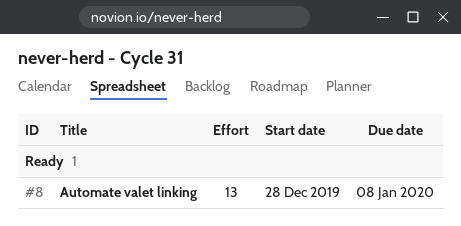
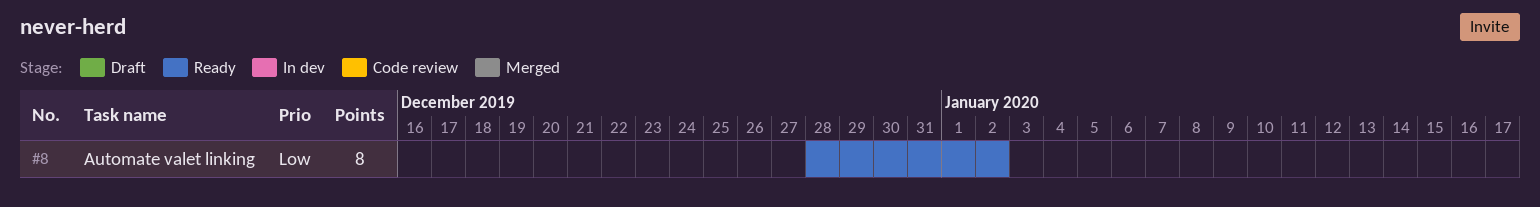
#8, estimate: 13 -> 8
#8, due: Jan 8 -> Jan 2

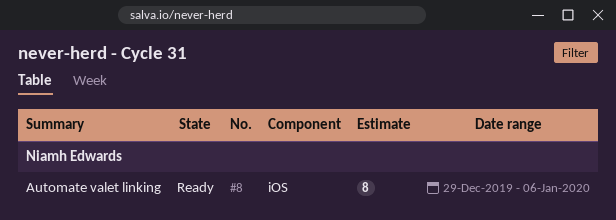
#8, start: Dec 28 -> Dec 29
#8, due: Jan 2 -> Jan 6

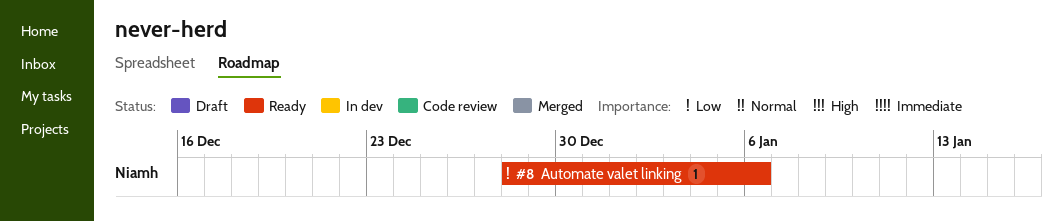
#8, estimate: 8 -> 1
#8, start: Dec 29 -> Dec 28

